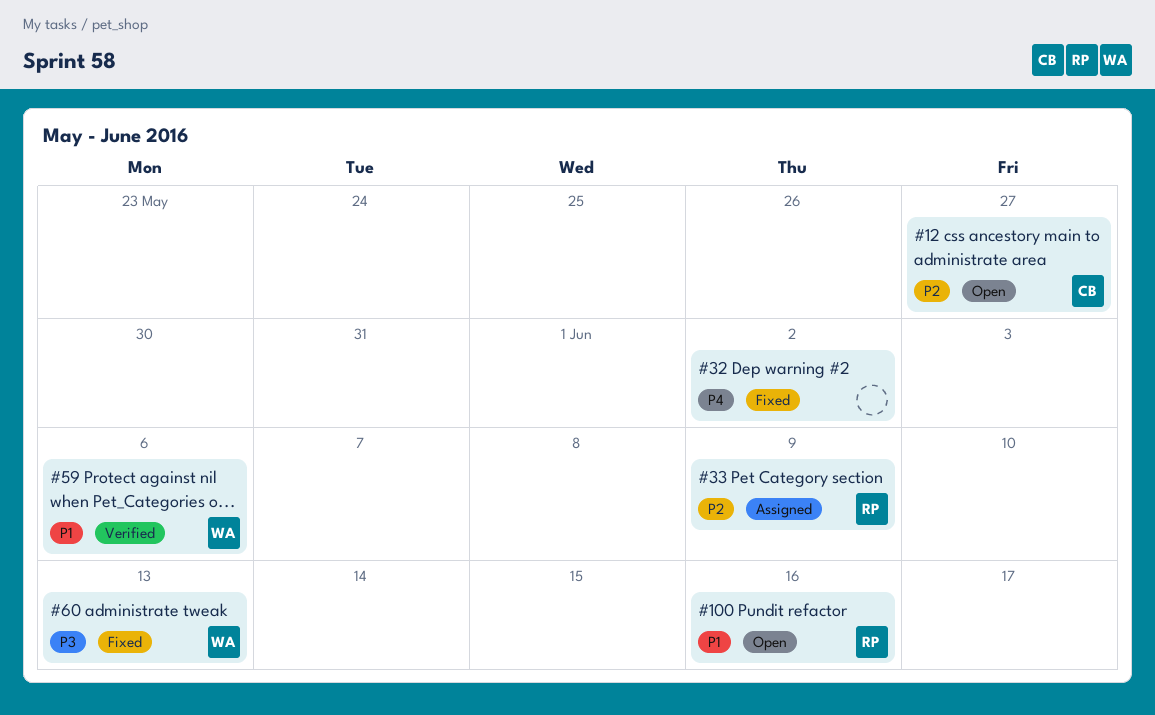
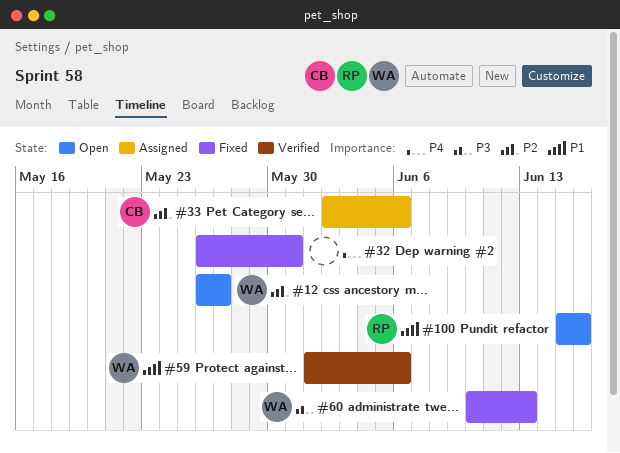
#12, owner: CB -> WA
#32, due: Jun 2 -> May 31
#33, owner: RP -> CB
#33, due: Jun 9 -> Jun 6

